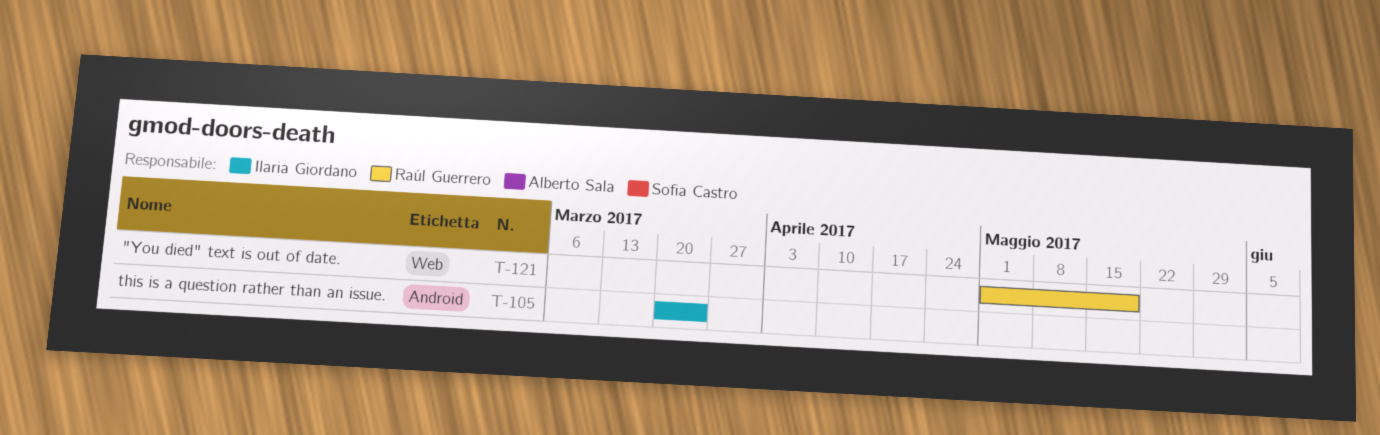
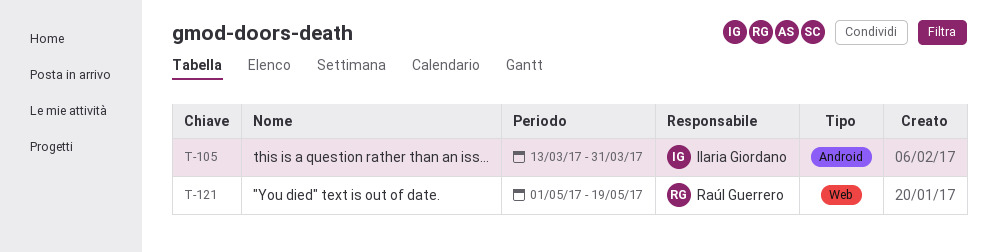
T-105, start: Mar 20 -> Mar 13
T-105, due: Mar 24 -> Mar 31

